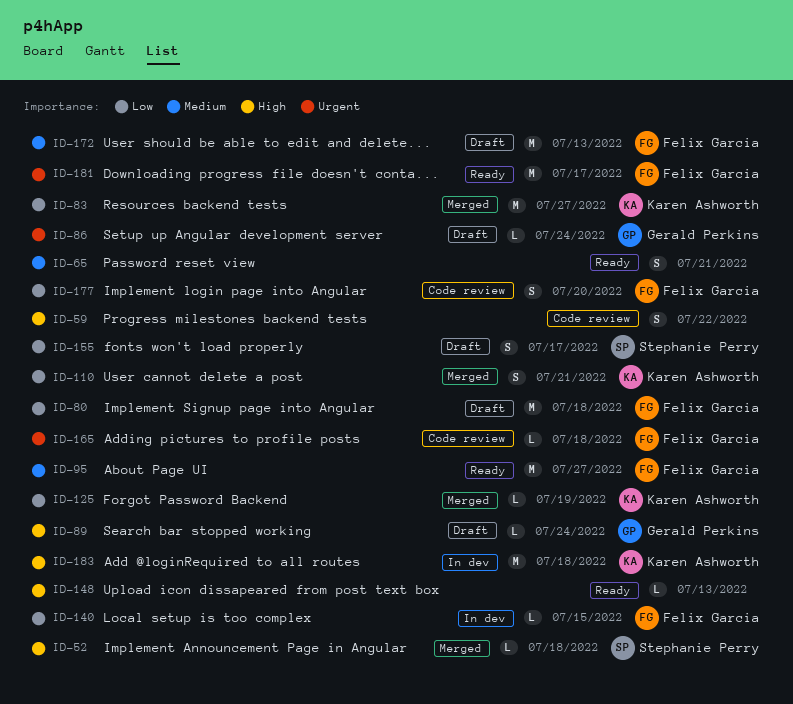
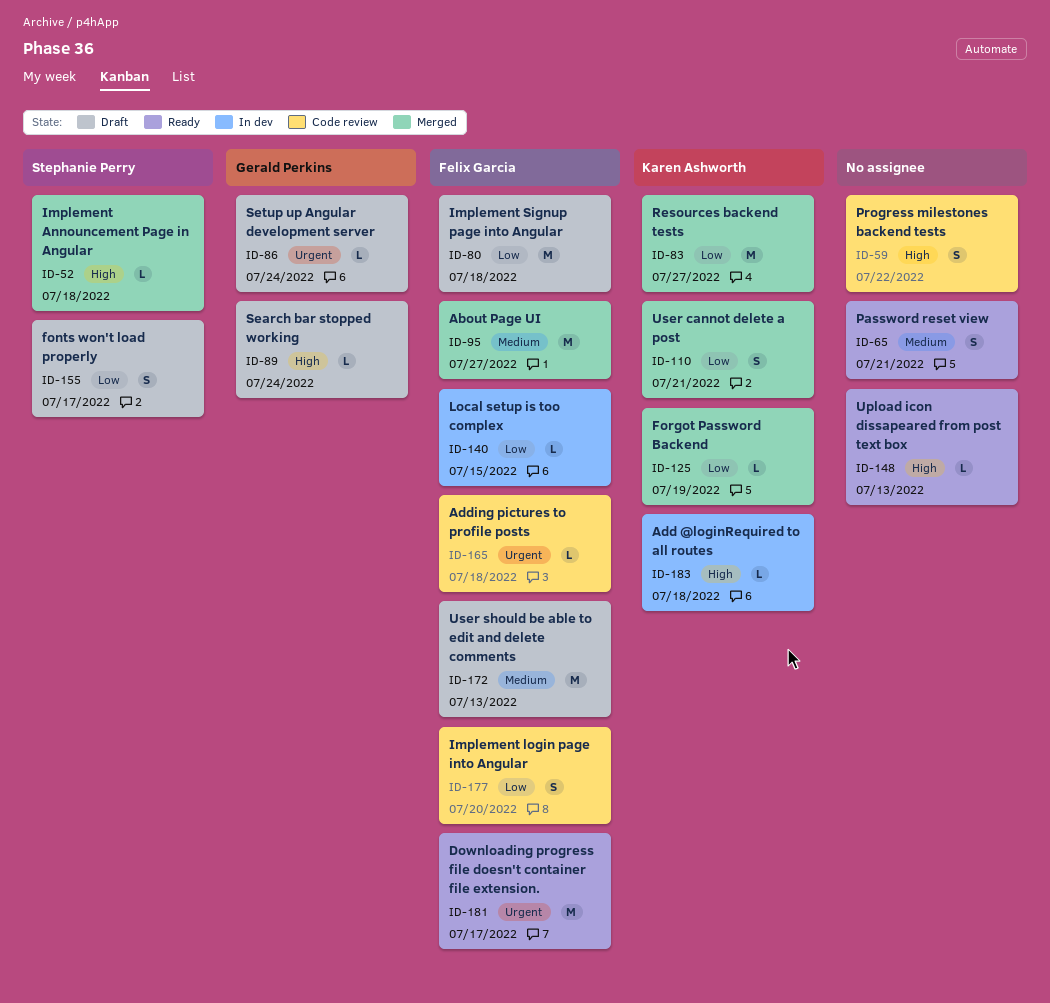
ID-95, status: Ready -> Merged
ID-183, estimate: M -> L

